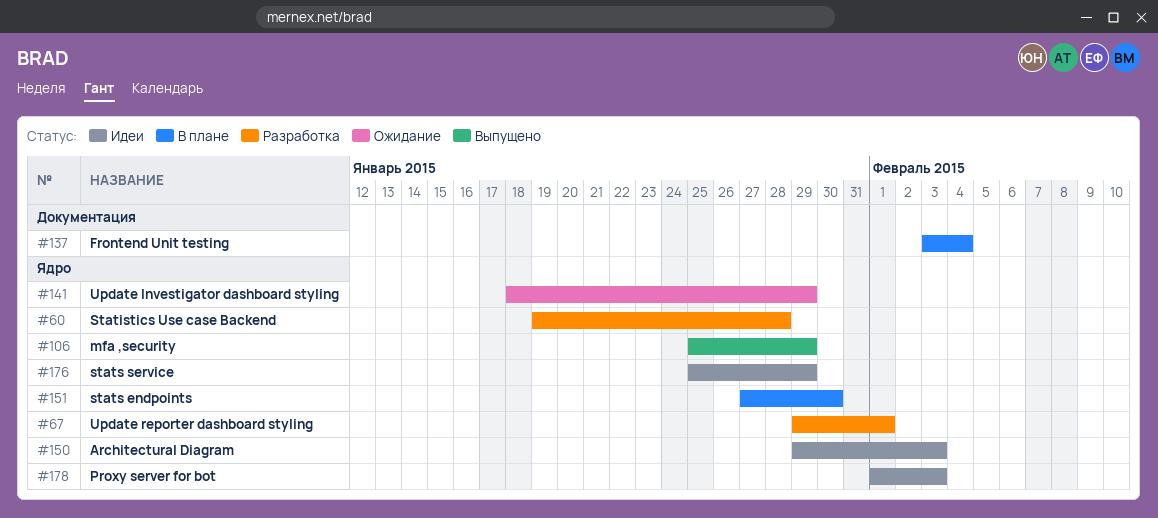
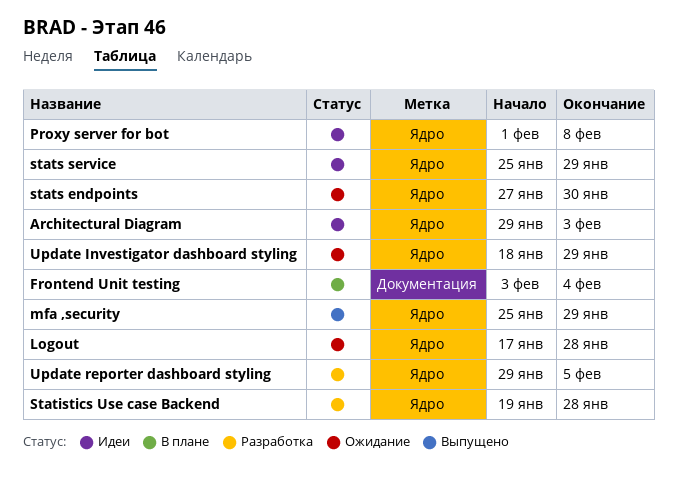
Logout: none -> present
Proxy server for bot, due: Feb 3 -> Feb 8
stats endpoints, status: В плане -> Ожидание
Update reporter dashboard styling, due: Feb 1 -> Feb 5

